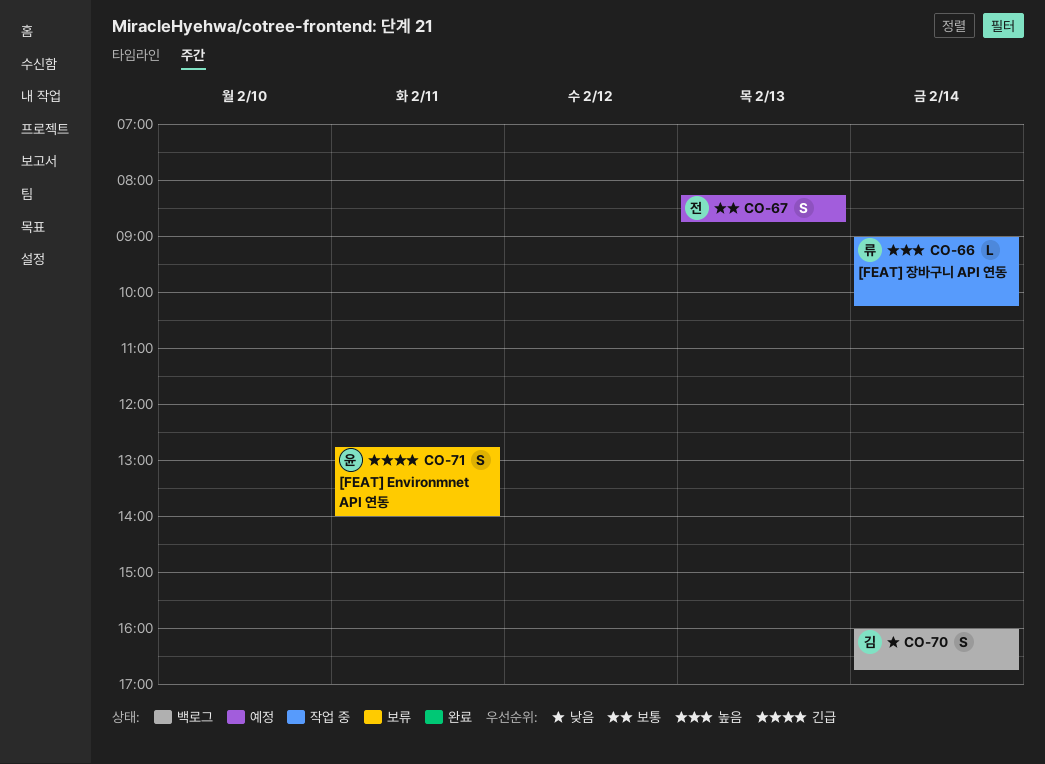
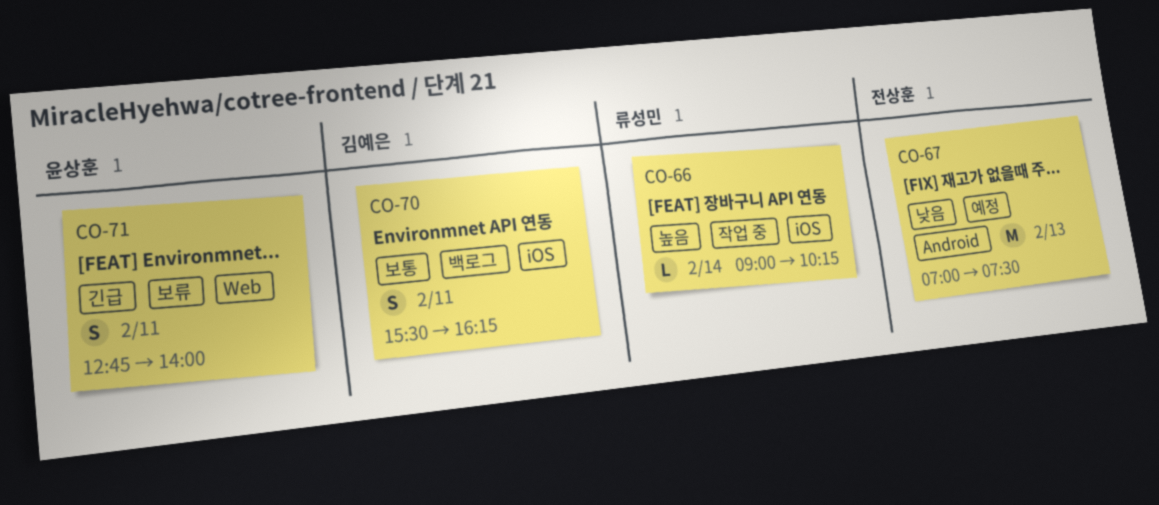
CO-67, priority: 보통 -> 낮음
CO-67, estimate: S -> M
CO-67, begins: 08:15 -> 07:00
CO-67, ends: 08:45 -> 07:30
CO-70, priority: 낮음 -> 보통
CO-70, day: Feb 14 -> Feb 11
CO-70, begins: 16:00 -> 15:30
CO-70, ends: 16:45 -> 16:15

